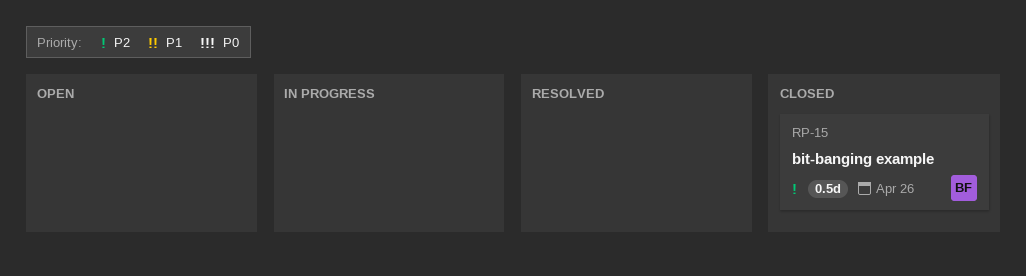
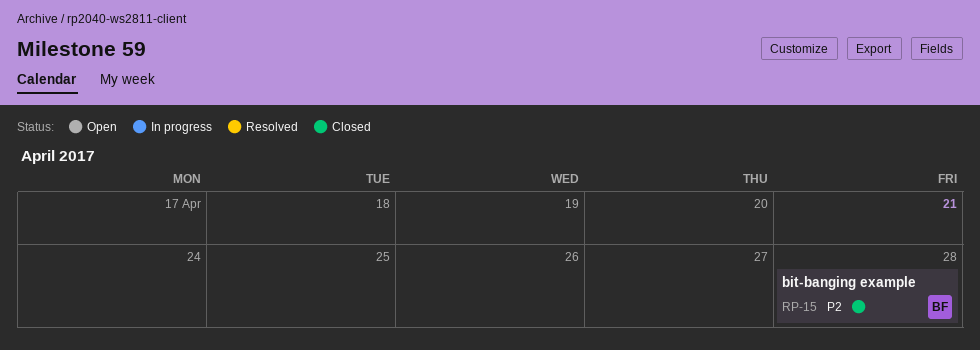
RP-15, due: Apr 26 -> Apr 28

